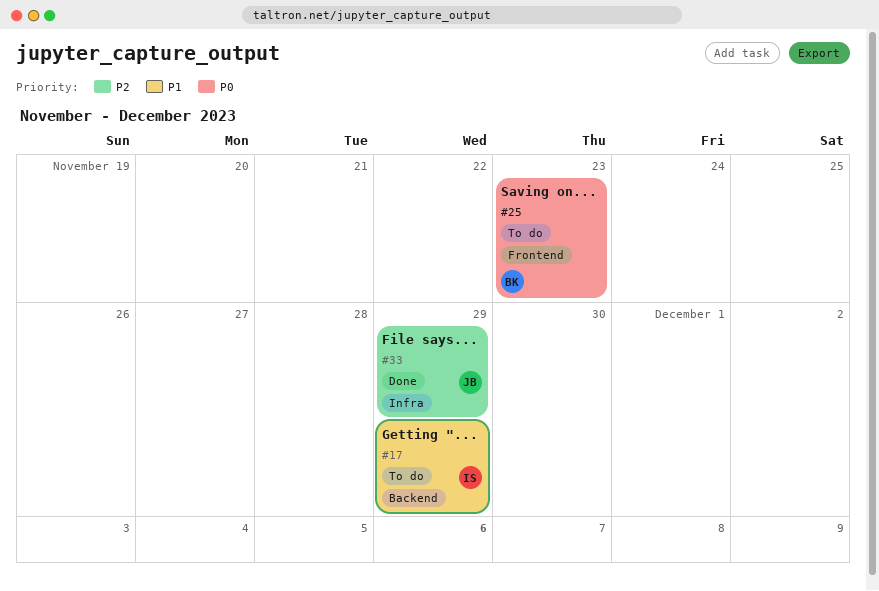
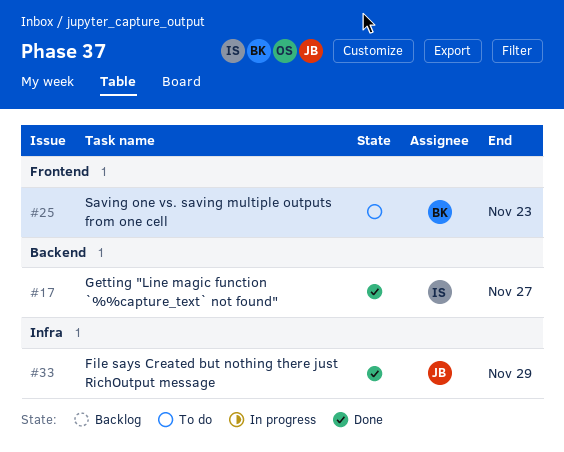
#17, status: To do -> Done
#17, due: Nov 29 -> Nov 27

